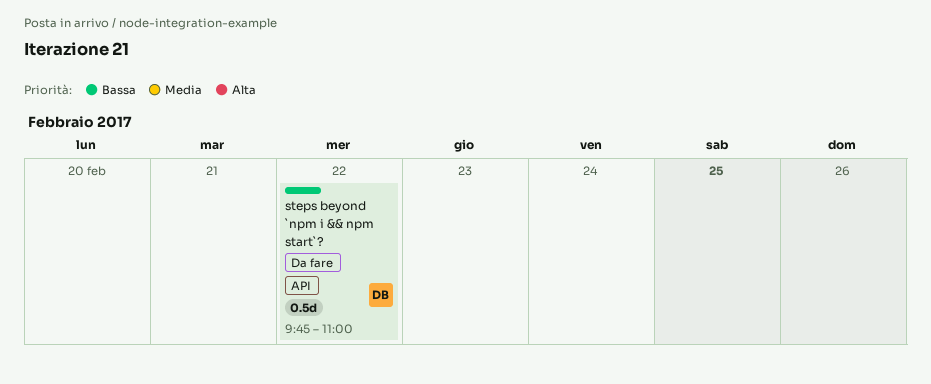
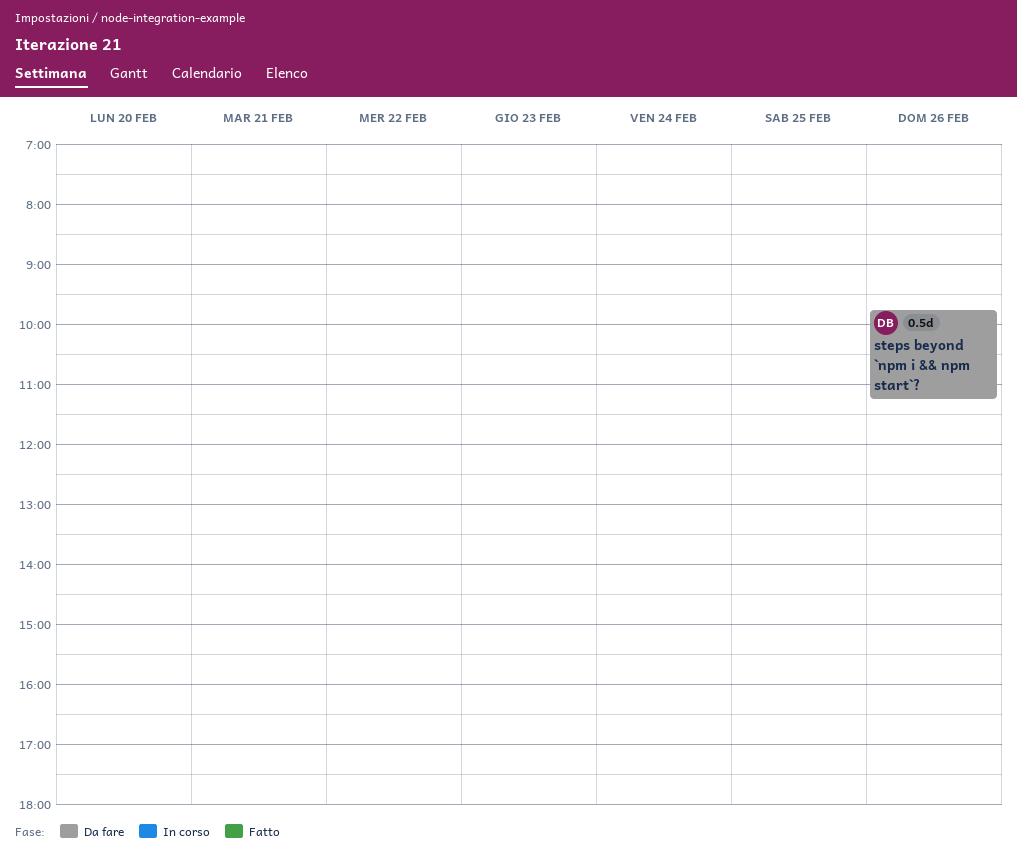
steps beyond `npm i && npm start`?, day: Feb 22 -> Feb 26
steps beyond `npm i && npm start`?, ends: 11:00 -> 11:15

